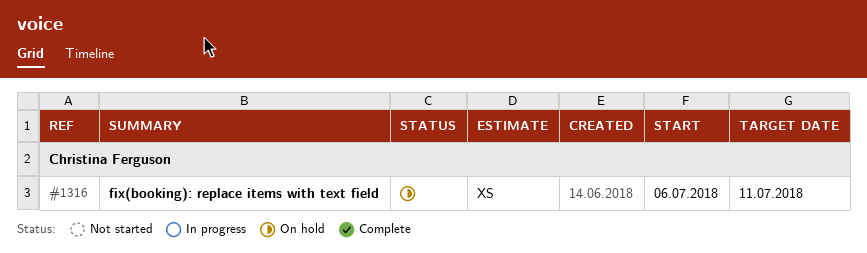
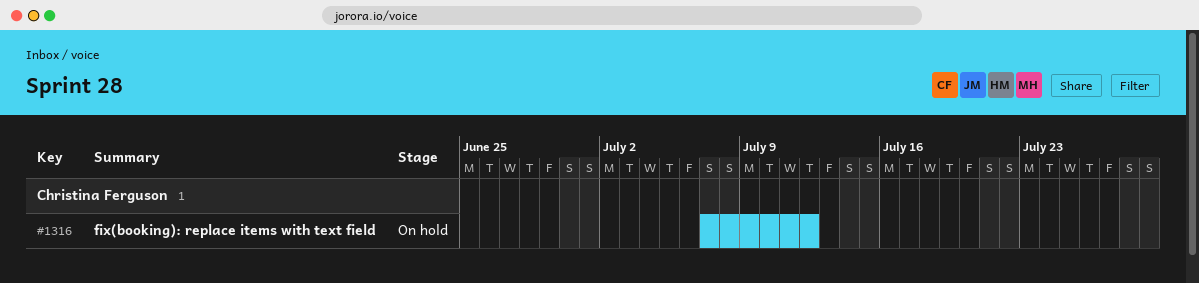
#1316, start: Jul 6 -> Jul 7
#1316, due: Jul 11 -> Jul 12

